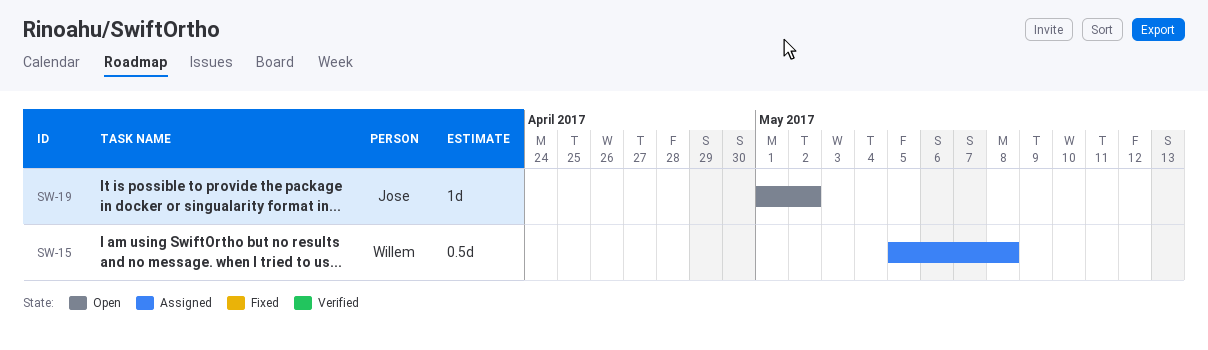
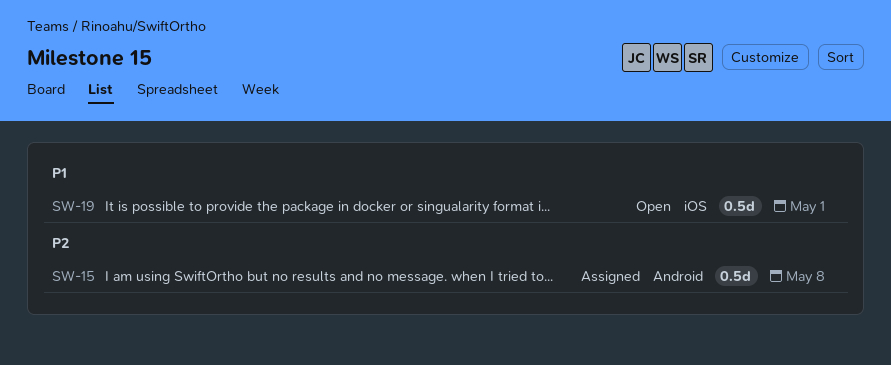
SW-19, estimate: 1d -> 0.5d
SW-19, due: May 2 -> May 1

